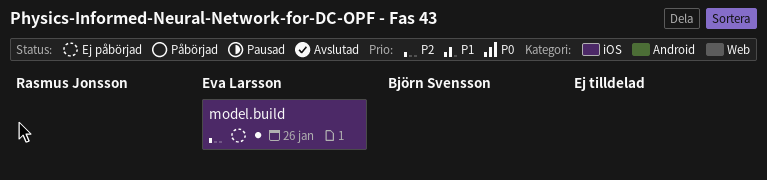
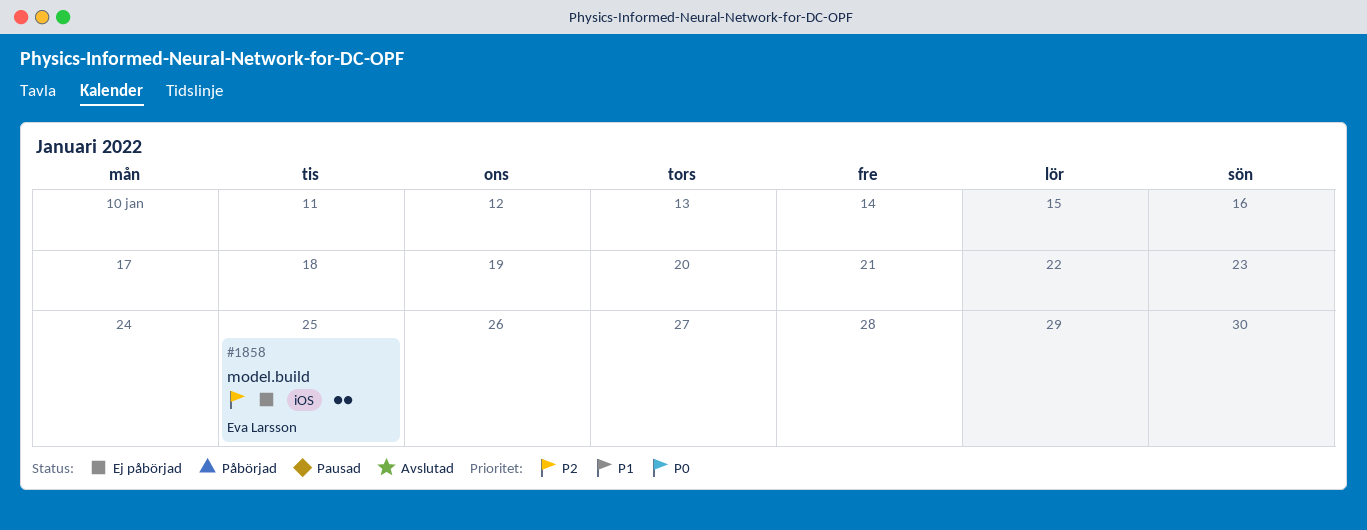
model.build, estimate: 1 -> 2
model.build, due: Jan 26 -> Jan 25

